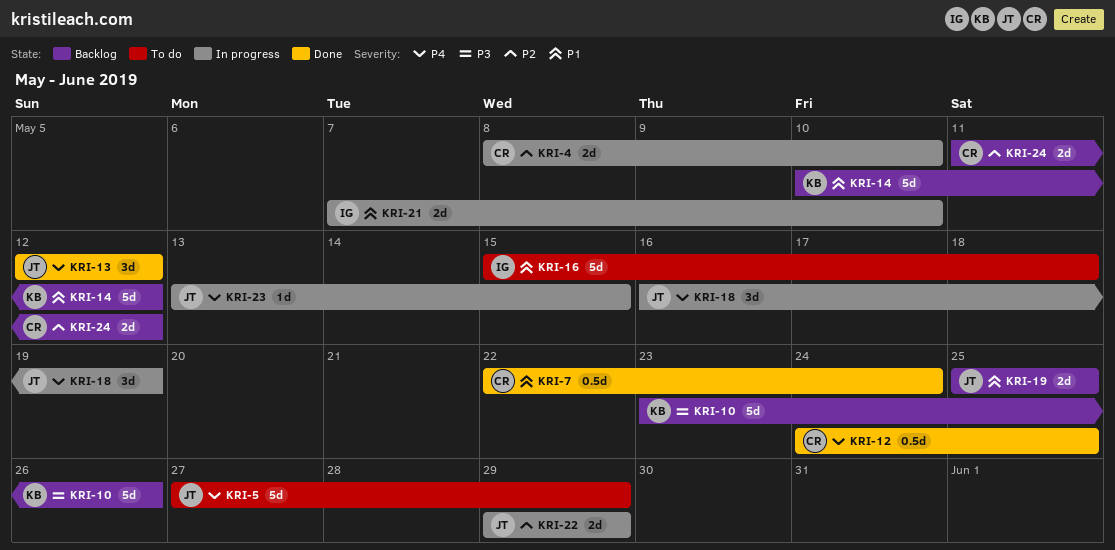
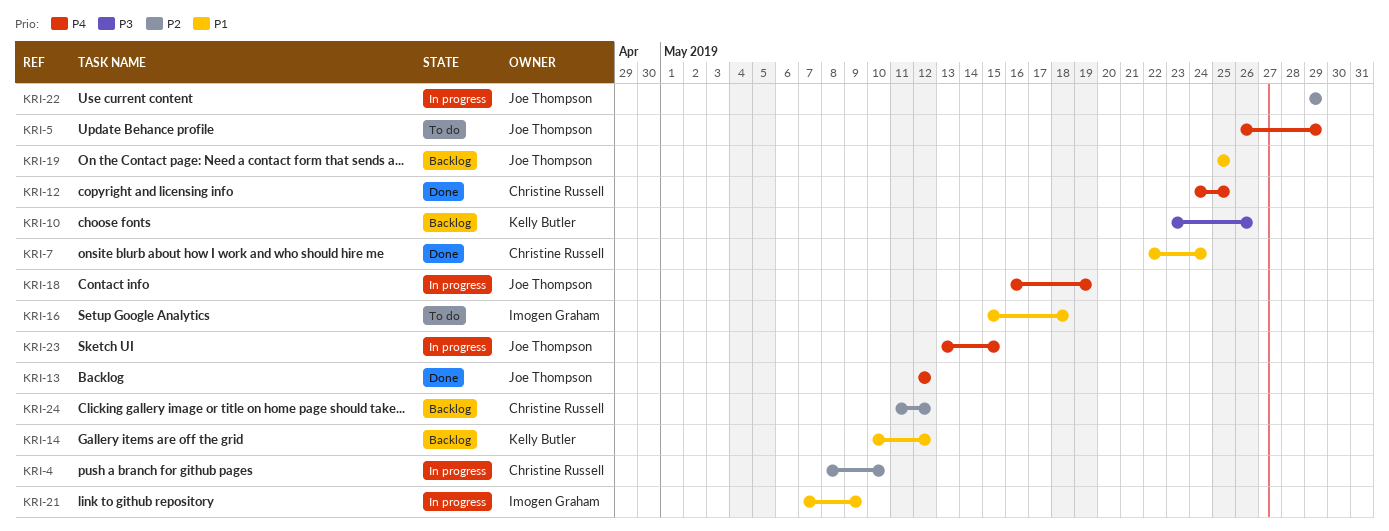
KRI-5, start: May 27 -> May 26
KRI-21, due: May 10 -> May 9

